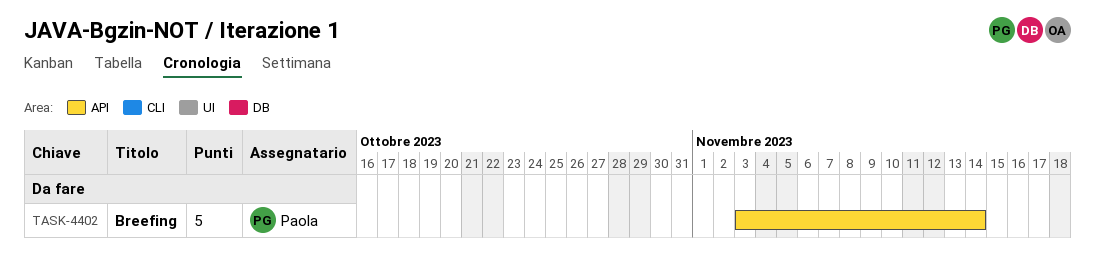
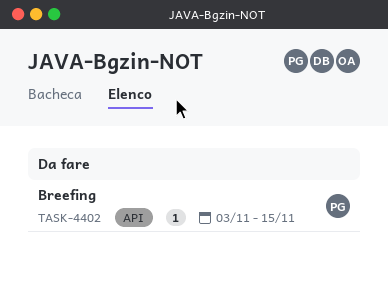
TASK-4402, estimate: 5 -> 1
TASK-4402, due: Nov 14 -> Nov 15

